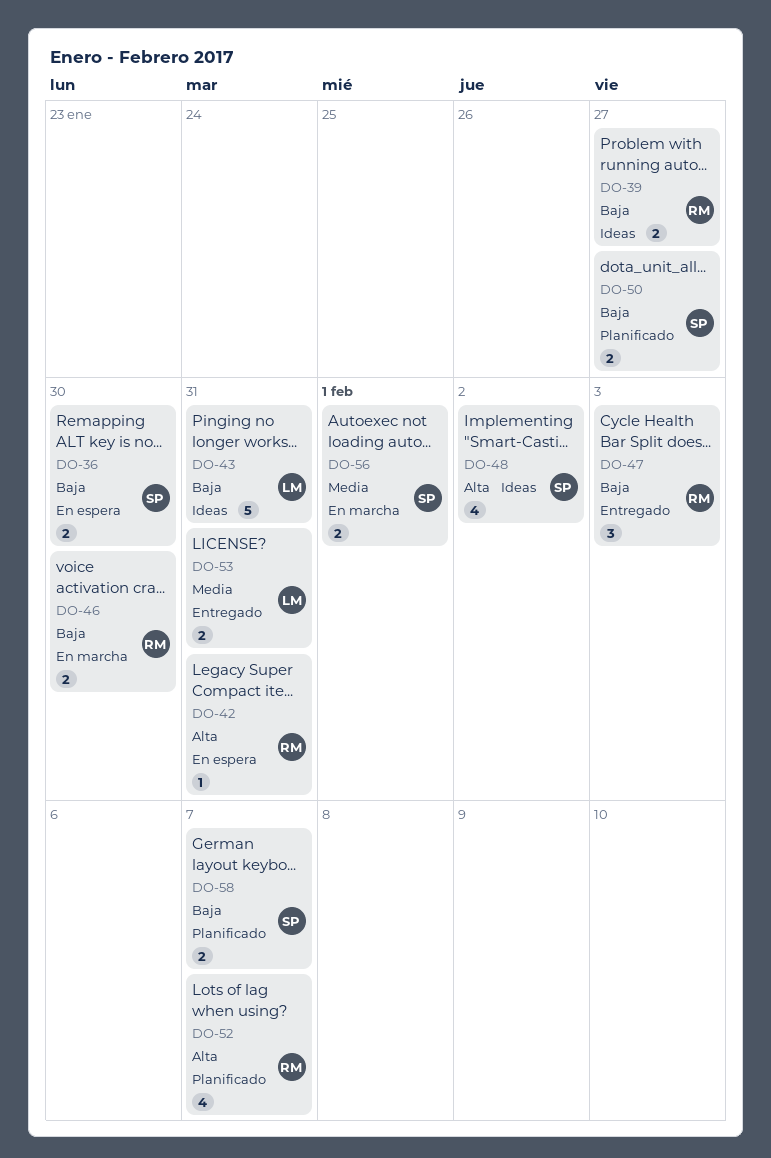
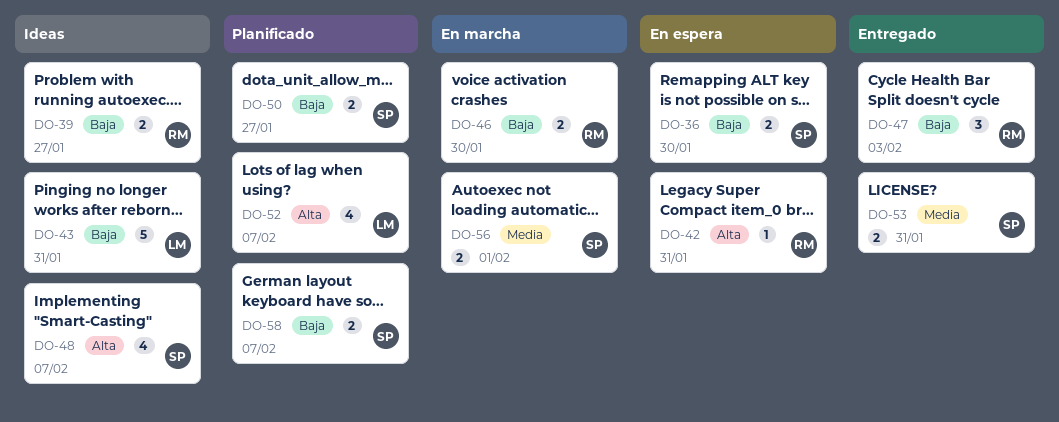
DO-48, due: Feb 2 -> Feb 7
DO-52, owner: RM -> LM
DO-53, owner: LM -> SP

